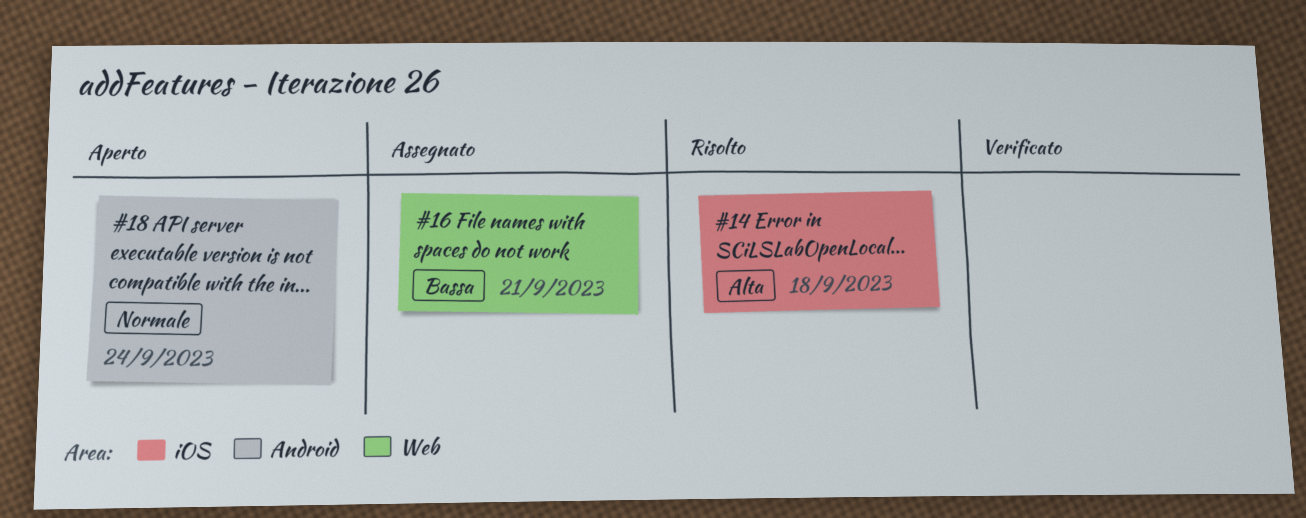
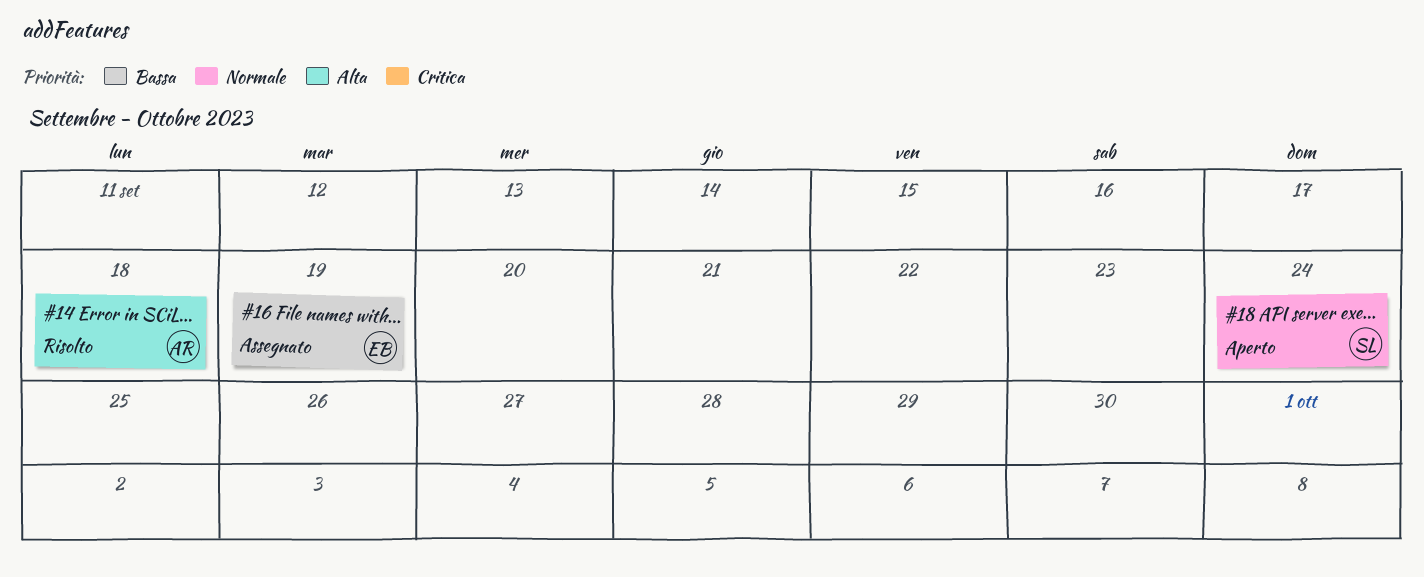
#16, due: Sep 21 -> Sep 19

